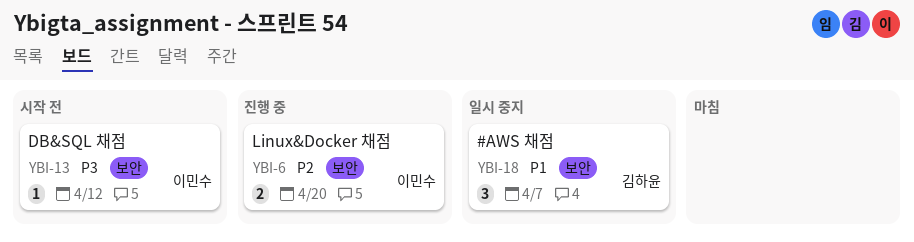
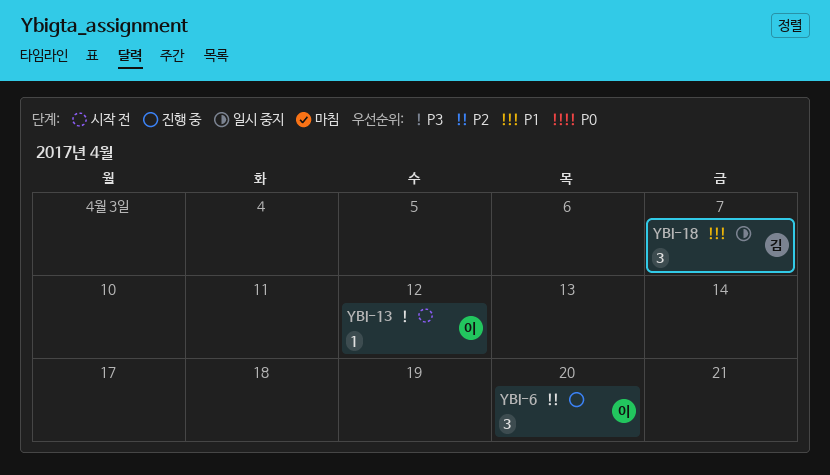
YBI-6, estimate: 2 -> 3

